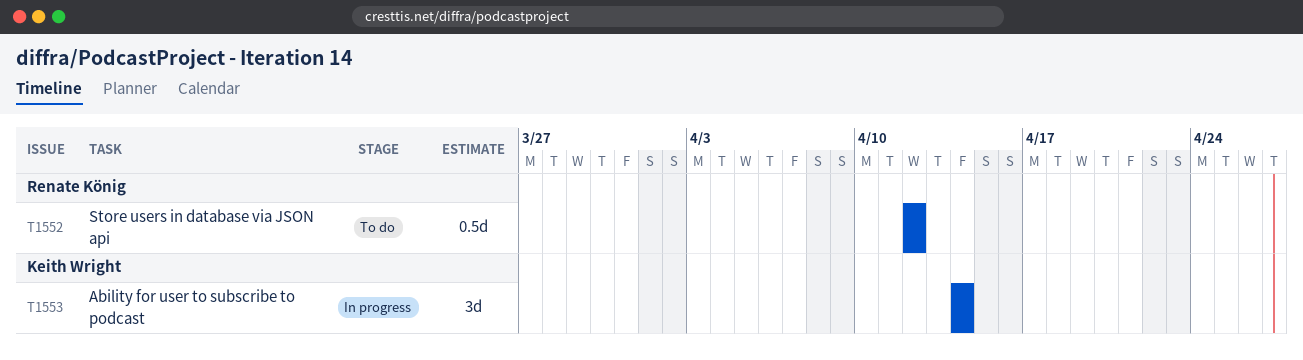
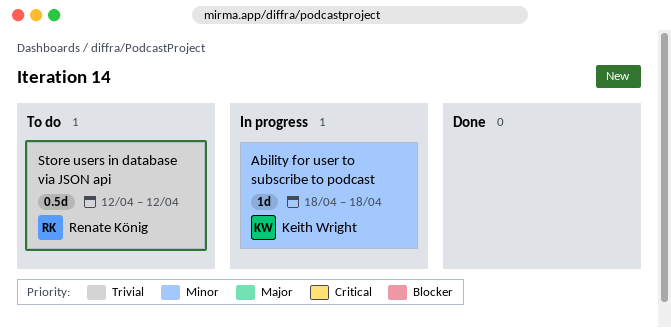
Ability for user to subscribe to podcast, estimate: 3d -> 1d
Ability for user to subscribe to podcast, start: Apr 14 -> Apr 18
Ability for user to subscribe to podcast, due: Apr 14 -> Apr 18

